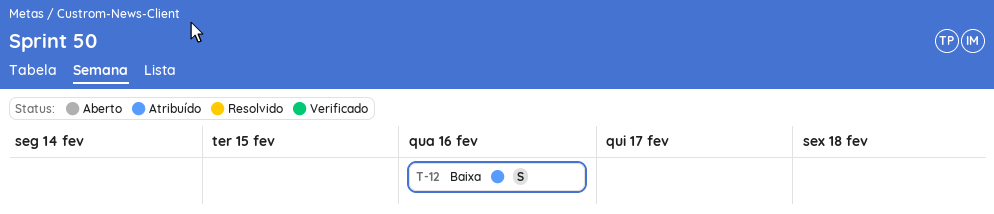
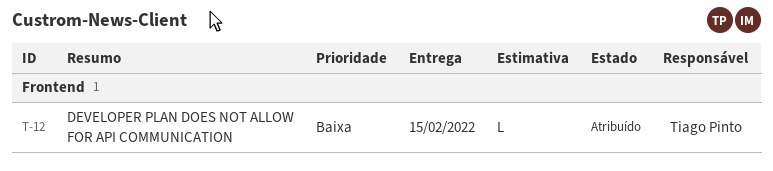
T-12, estimate: S -> L
T-12, due: Feb 16 -> Feb 15

